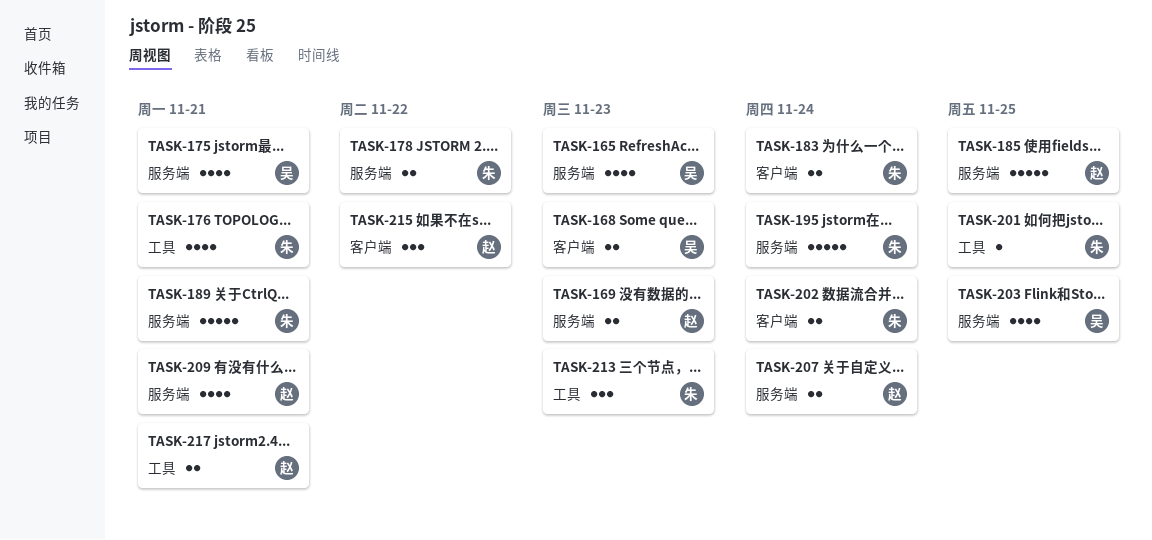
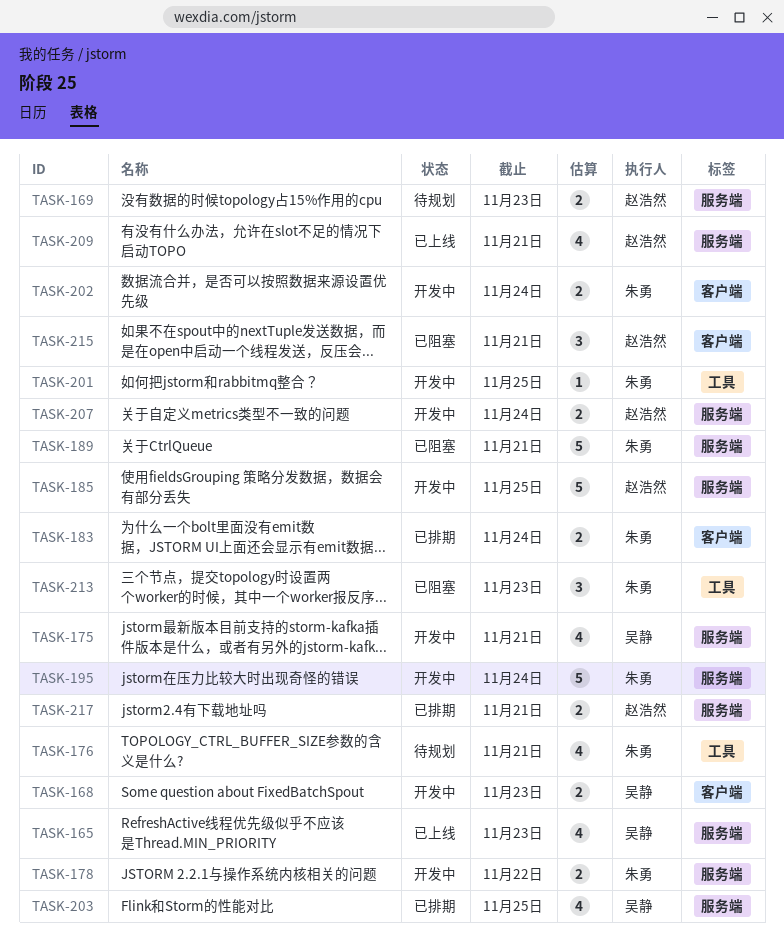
TASK-215, due: Nov 22 -> Nov 21
TASK-217, label: 工具 -> 服务端

